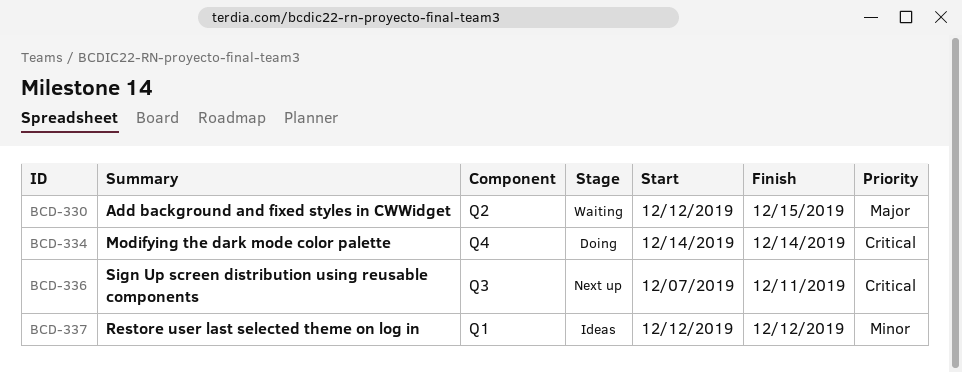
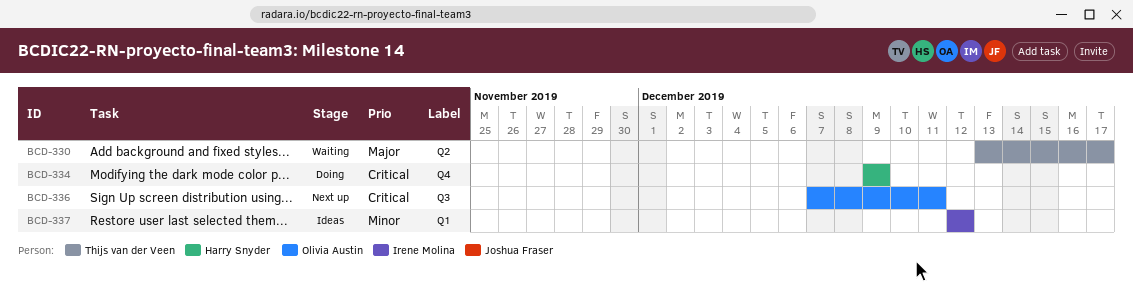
BCD-330, start: Dec 12 -> Dec 13
BCD-330, due: Dec 15 -> Dec 17
BCD-334, start: Dec 14 -> Dec 9
BCD-334, due: Dec 14 -> Dec 9

